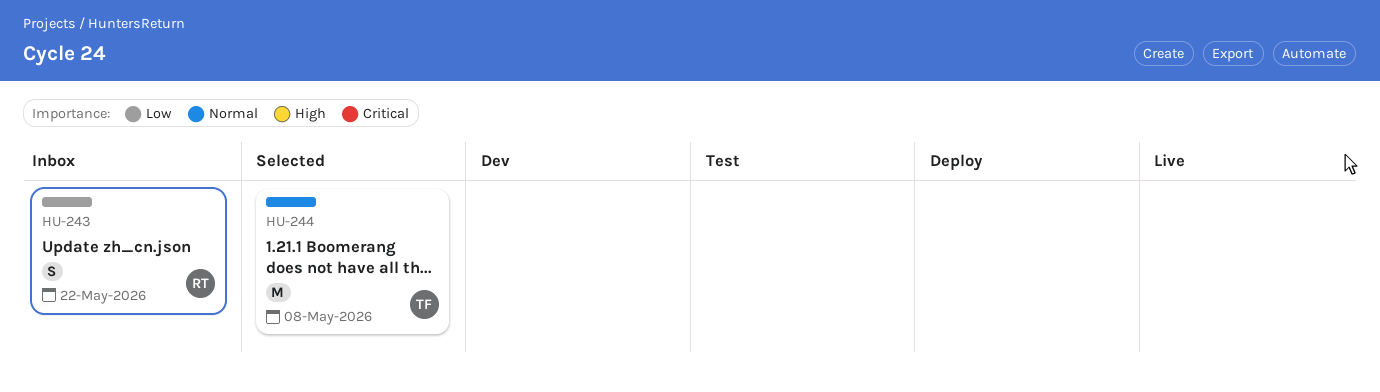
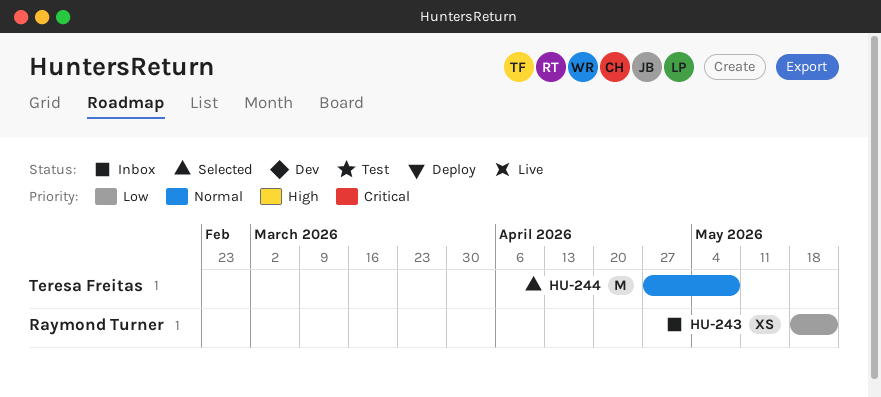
HU-243, estimate: S -> XS

